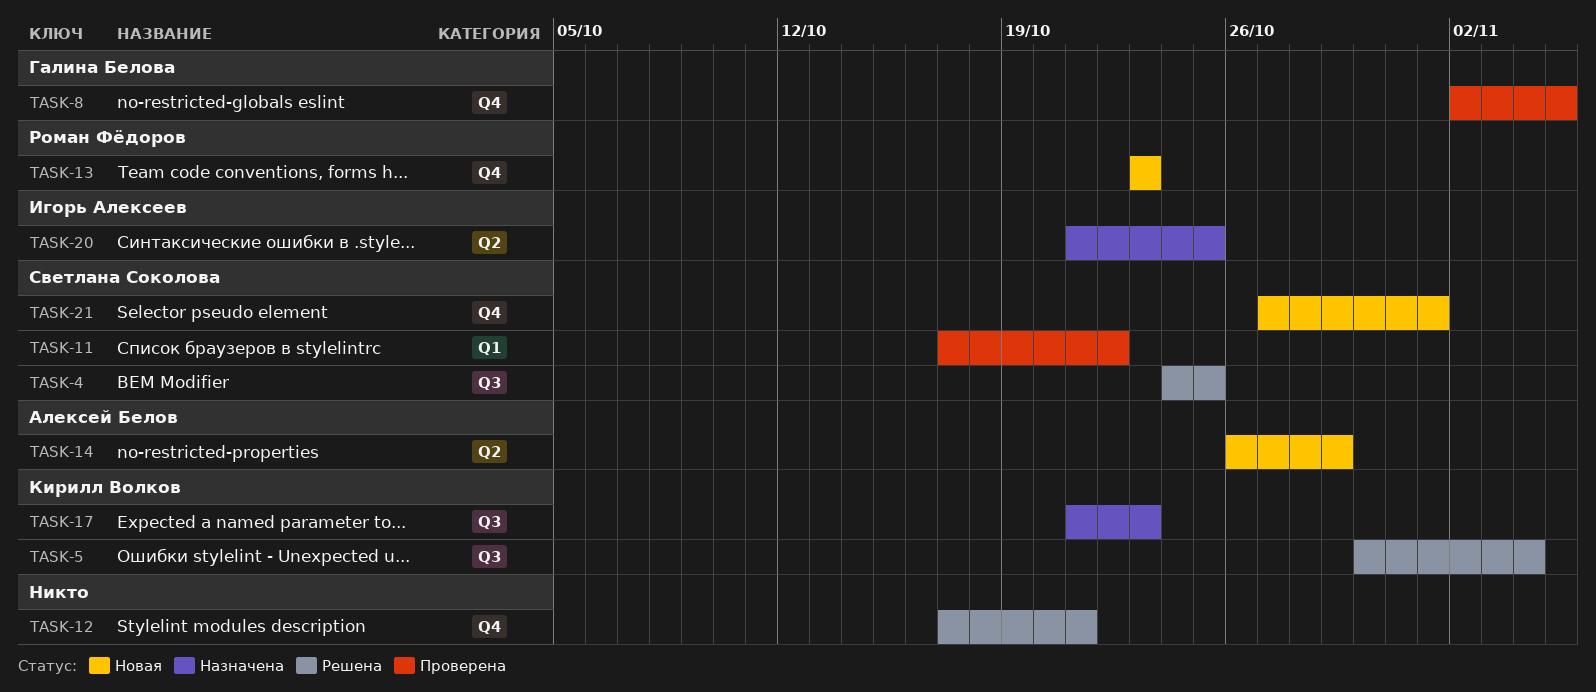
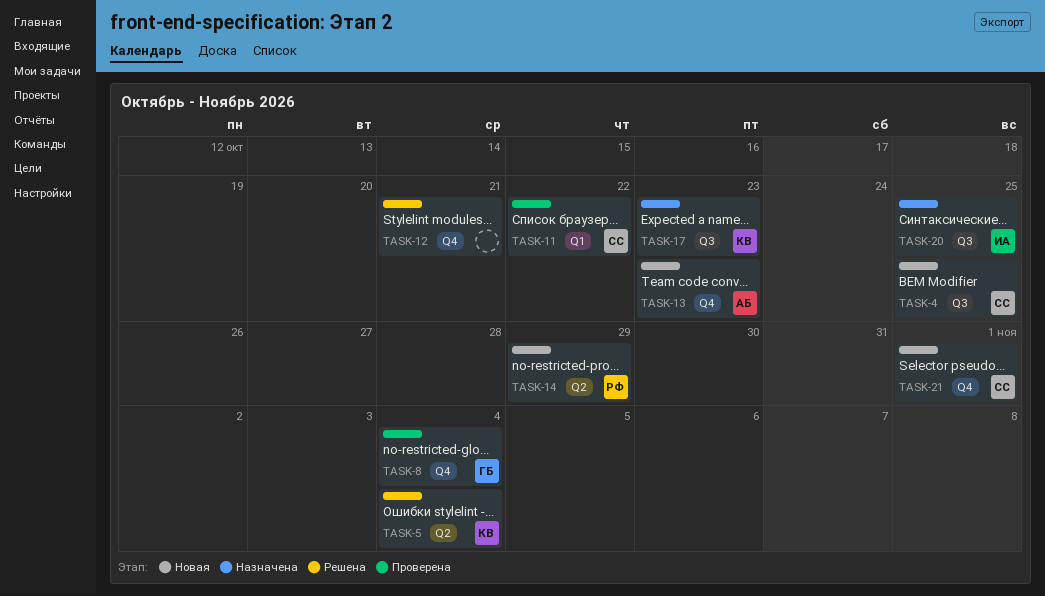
TASK-4, status: Решена -> Новая
TASK-5, label: Q3 -> Q2
TASK-8, due: Nov 5 -> Nov 4
TASK-13, owner: Роман Фёдоров -> Алексей Белов
TASK-14, owner: Алексей Белов -> Роман Фёдоров
TASK-20, label: Q2 -> Q3

